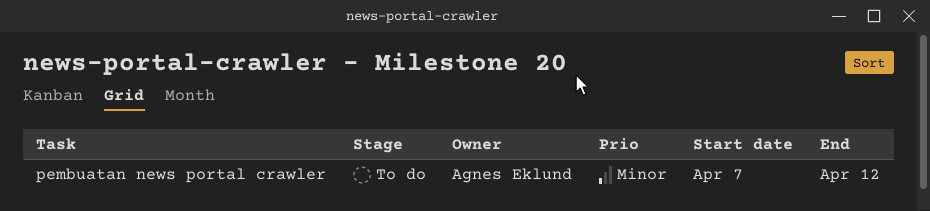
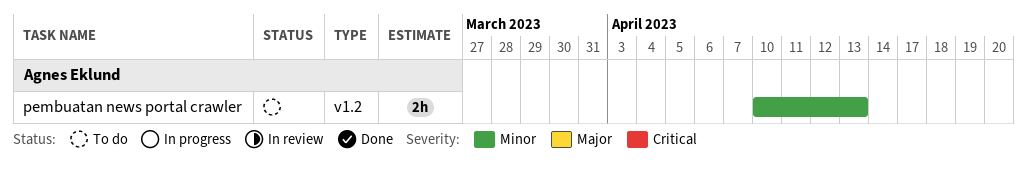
pembuatan news portal crawler, start: Apr 7 -> Apr 10
pembuatan news portal crawler, due: Apr 12 -> Apr 13

